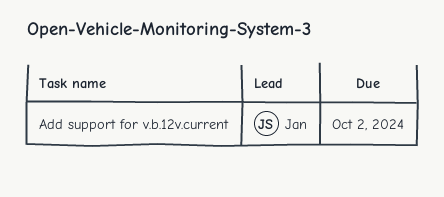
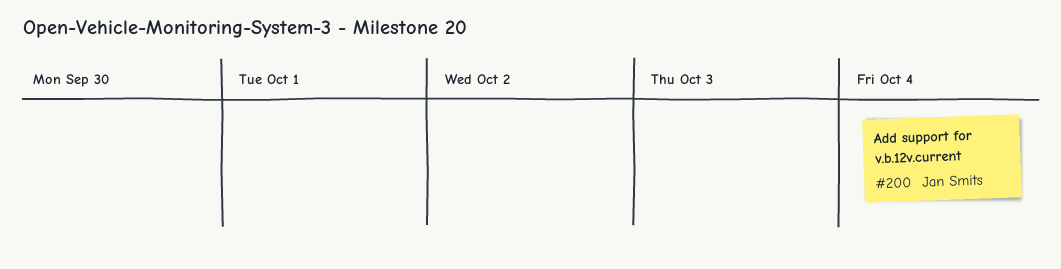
Add support for v.b.12v.current, due: Oct 2 -> Oct 4

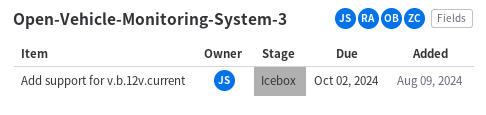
Add support for v.b.12v.current, due: Oct 4 -> Oct 2

